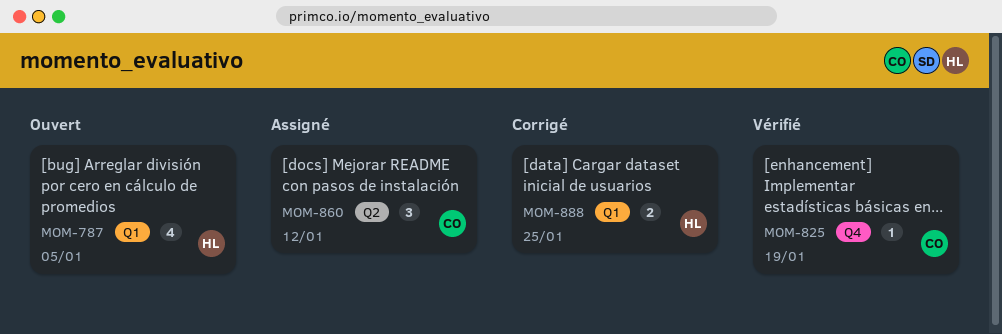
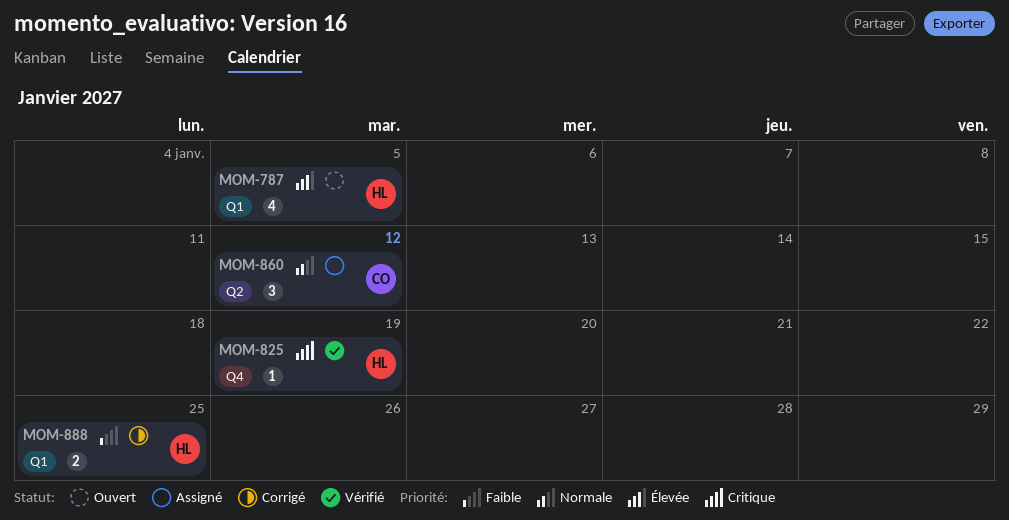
MOM-825, owner: CO -> HL

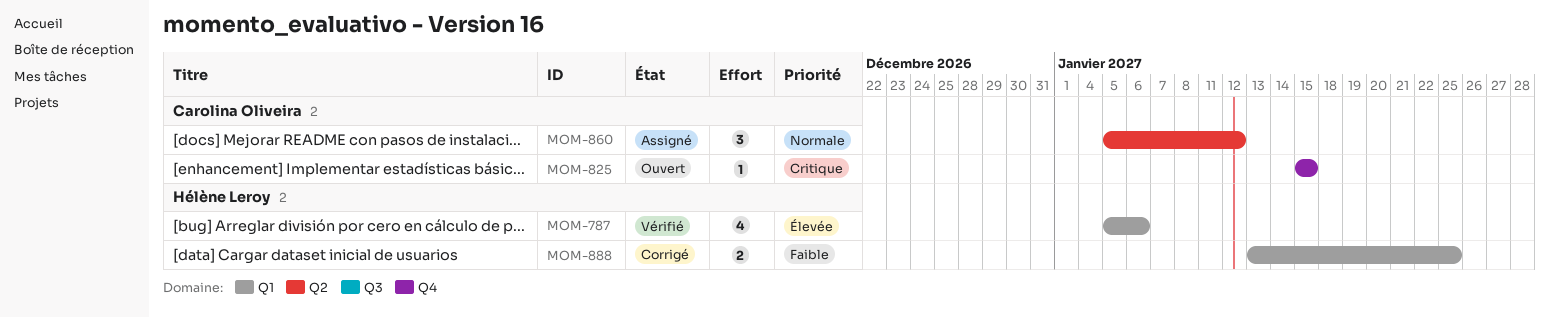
MOM-787, status: Ouvert -> Vérifié
MOM-787, due: Jan 5 -> Jan 6
MOM-825, status: Vérifié -> Ouvert
MOM-825, owner: Hélène Leroy -> Carolina Oliveira
MOM-825, due: Jan 19 -> Jan 15

